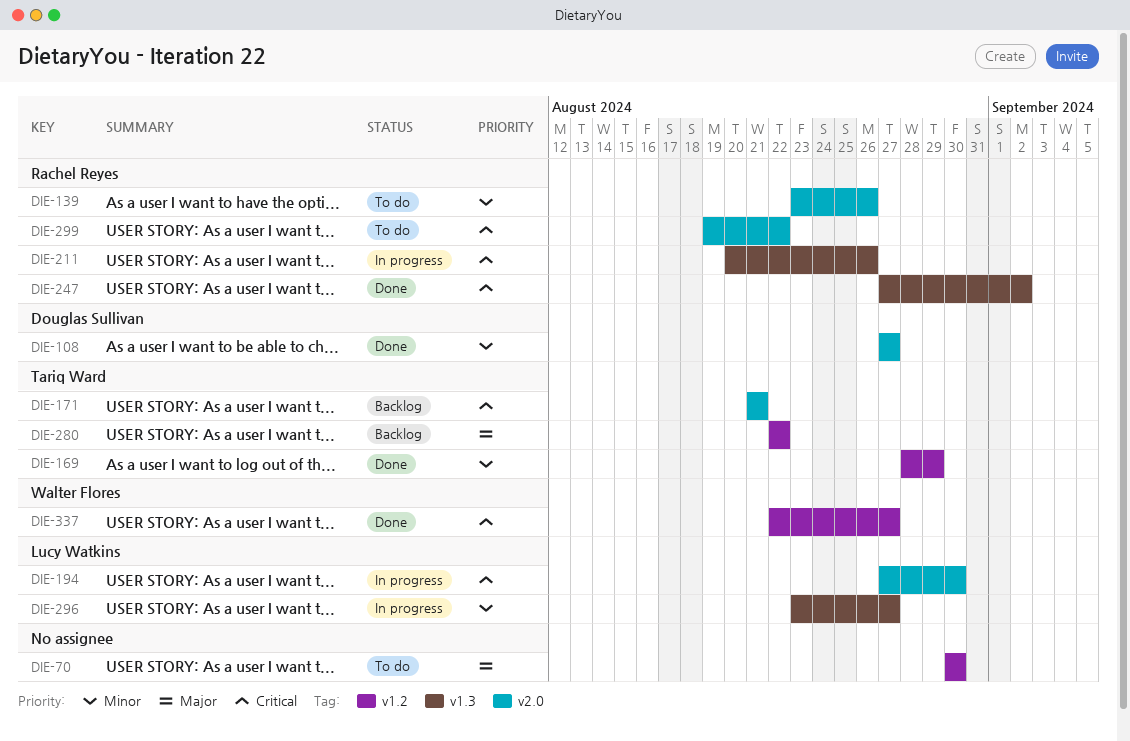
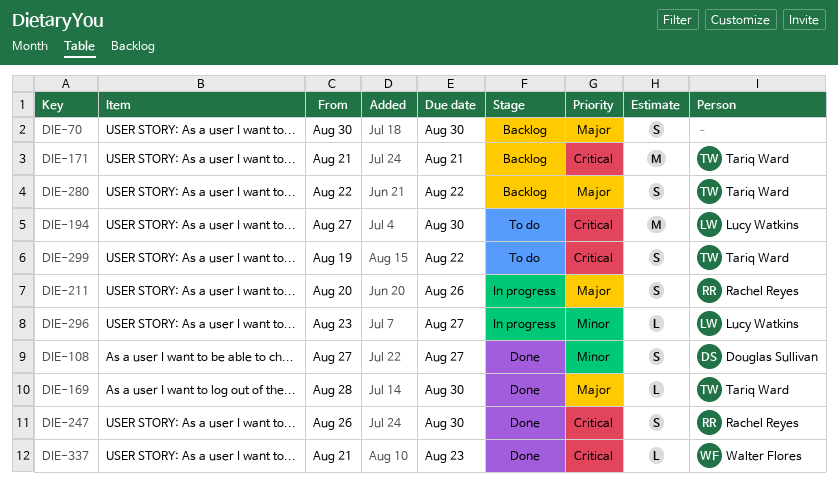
DIE-70, status: To do -> Backlog
DIE-139: present -> none
DIE-169, priority: Minor -> Major
DIE-169, due: Aug 29 -> Aug 30
DIE-194, status: In progress -> To do
DIE-211, priority: Critical -> Major
DIE-247, start: Aug 27 -> Aug 26
DIE-247, due: Sep 2 -> Aug 30
DIE-299, owner: Rachel Reyes -> Tariq Ward
DIE-337, start: Aug 22 -> Aug 21
DIE-337, due: Aug 27 -> Aug 23

